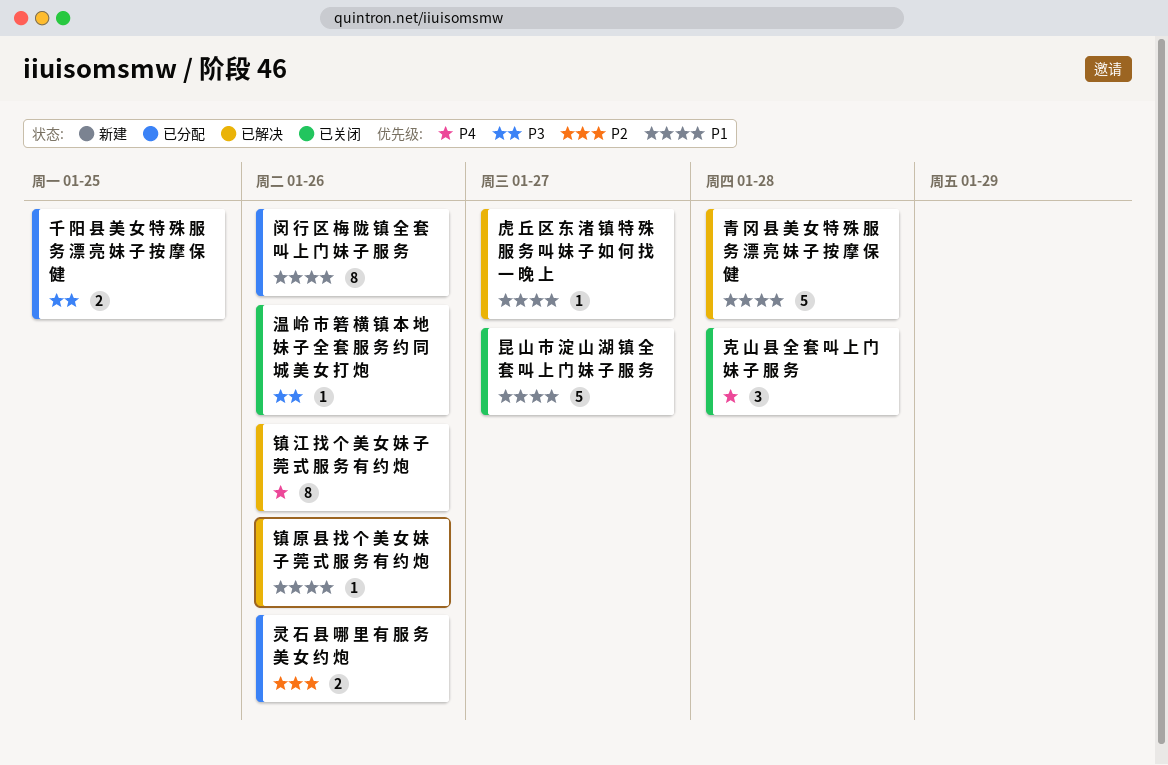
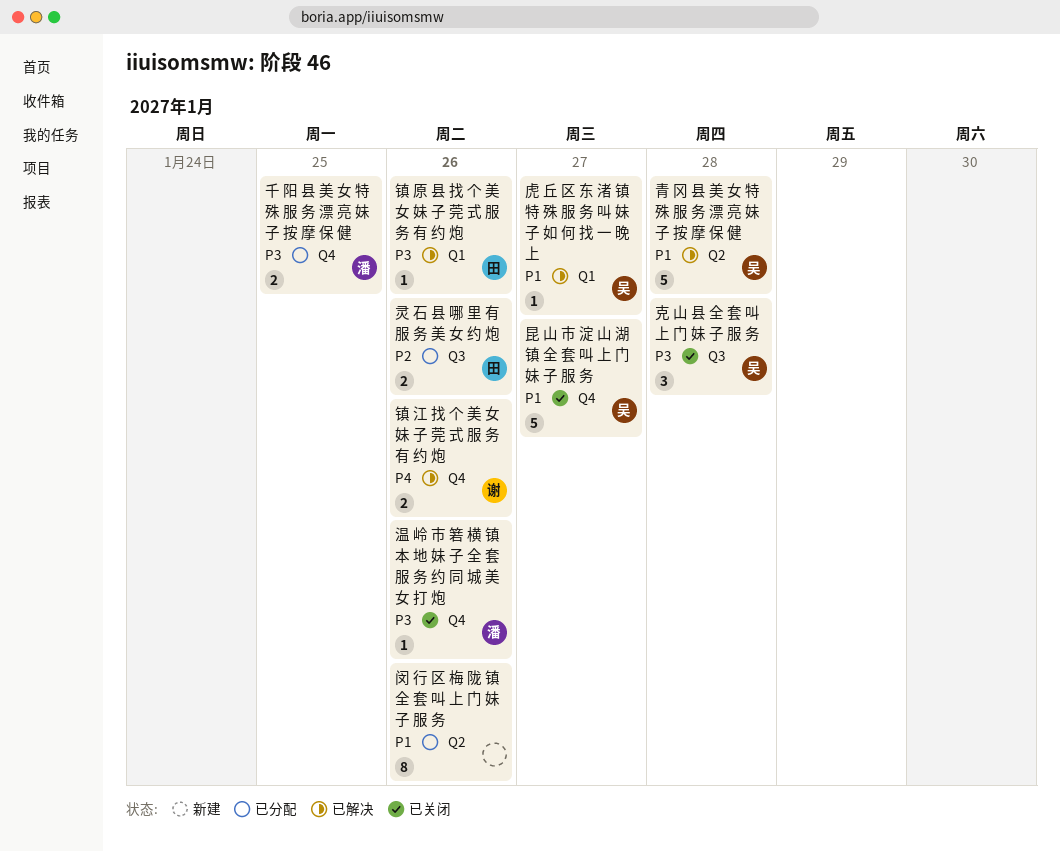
克 山 县 全 套 叫 上 门 妹 子 服 务, priority: P4 -> P3
镇 原 县 找 个 美 女 妹 子 莞 式 服 务 有 约 炮, priority: P1 -> P3
镇 江 找 个 美 女 妹 子 莞 式 服 务 有 约 炮, estimate: 8 -> 2

